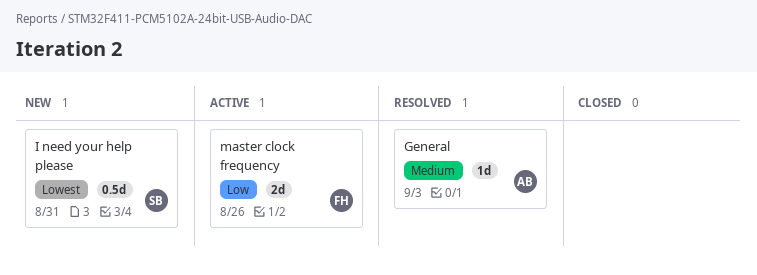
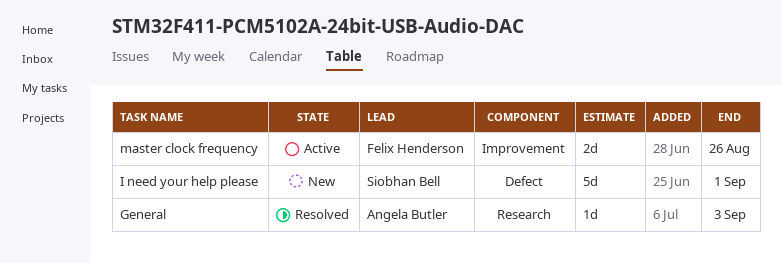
I need your help please, estimate: 0.5d -> 5d
I need your help please, due: Aug 31 -> Sep 1

